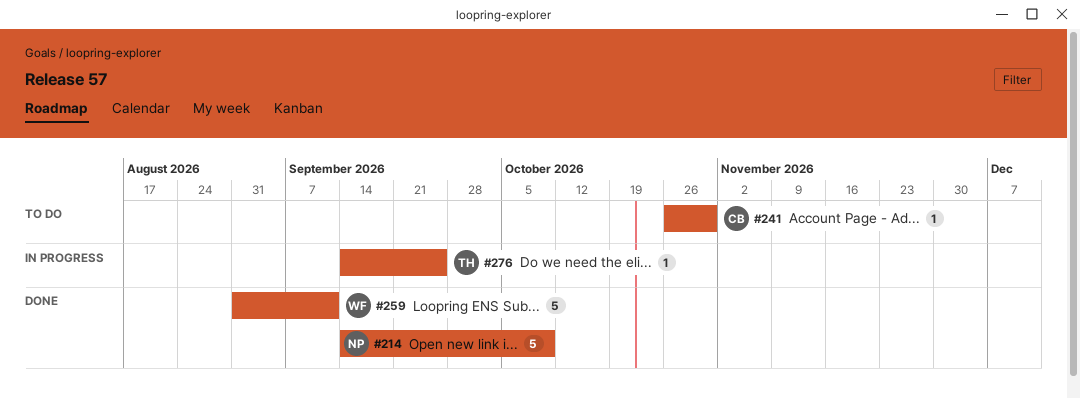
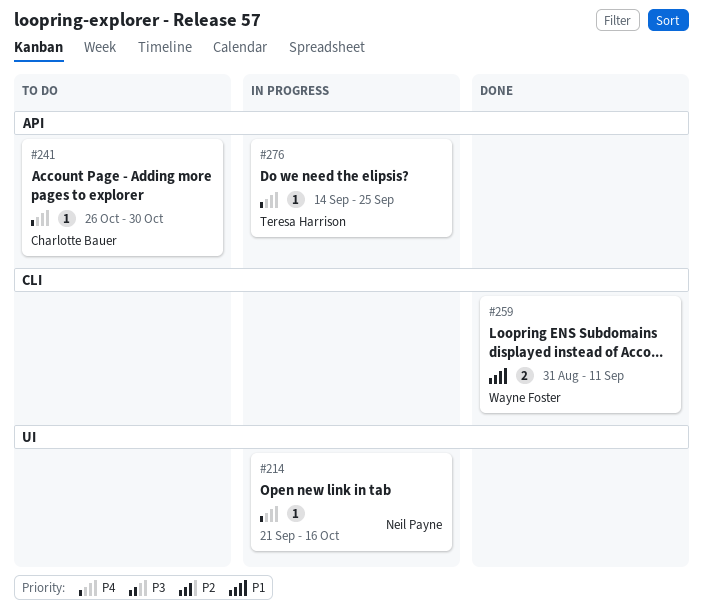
#214, status: Done -> In progress
#214, estimate: 5 -> 1
#214, start: Sep 14 -> Sep 21
#214, due: Oct 9 -> Oct 16
#259, estimate: 5 -> 2

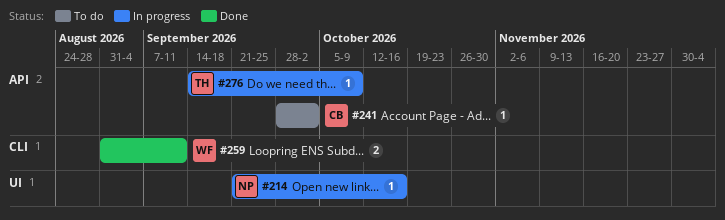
#241, start: Oct 26 -> Sep 28
#241, due: Oct 30 -> Oct 2
#276, due: Sep 25 -> Oct 9

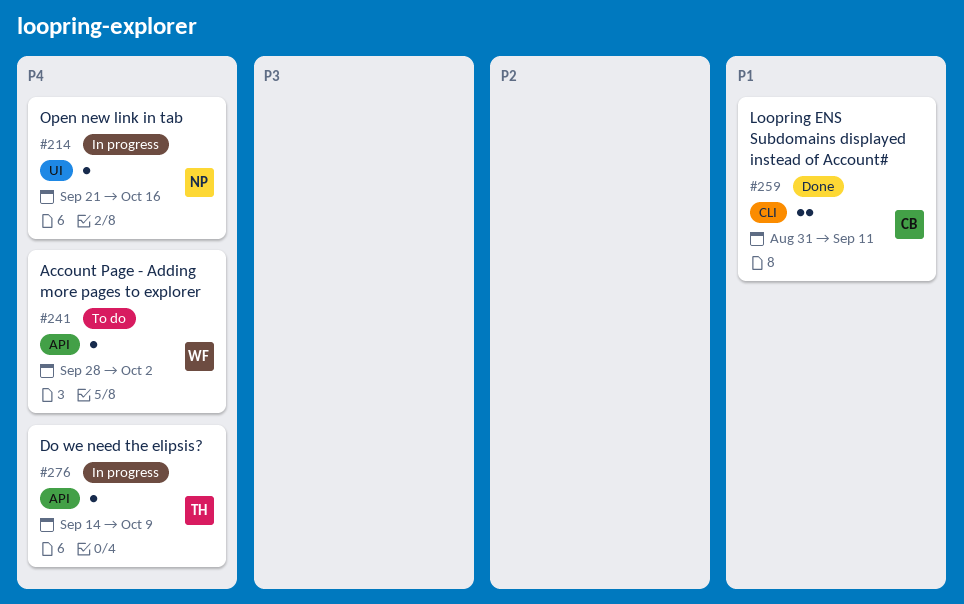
#241, owner: CB -> WF
#259, owner: WF -> CB

